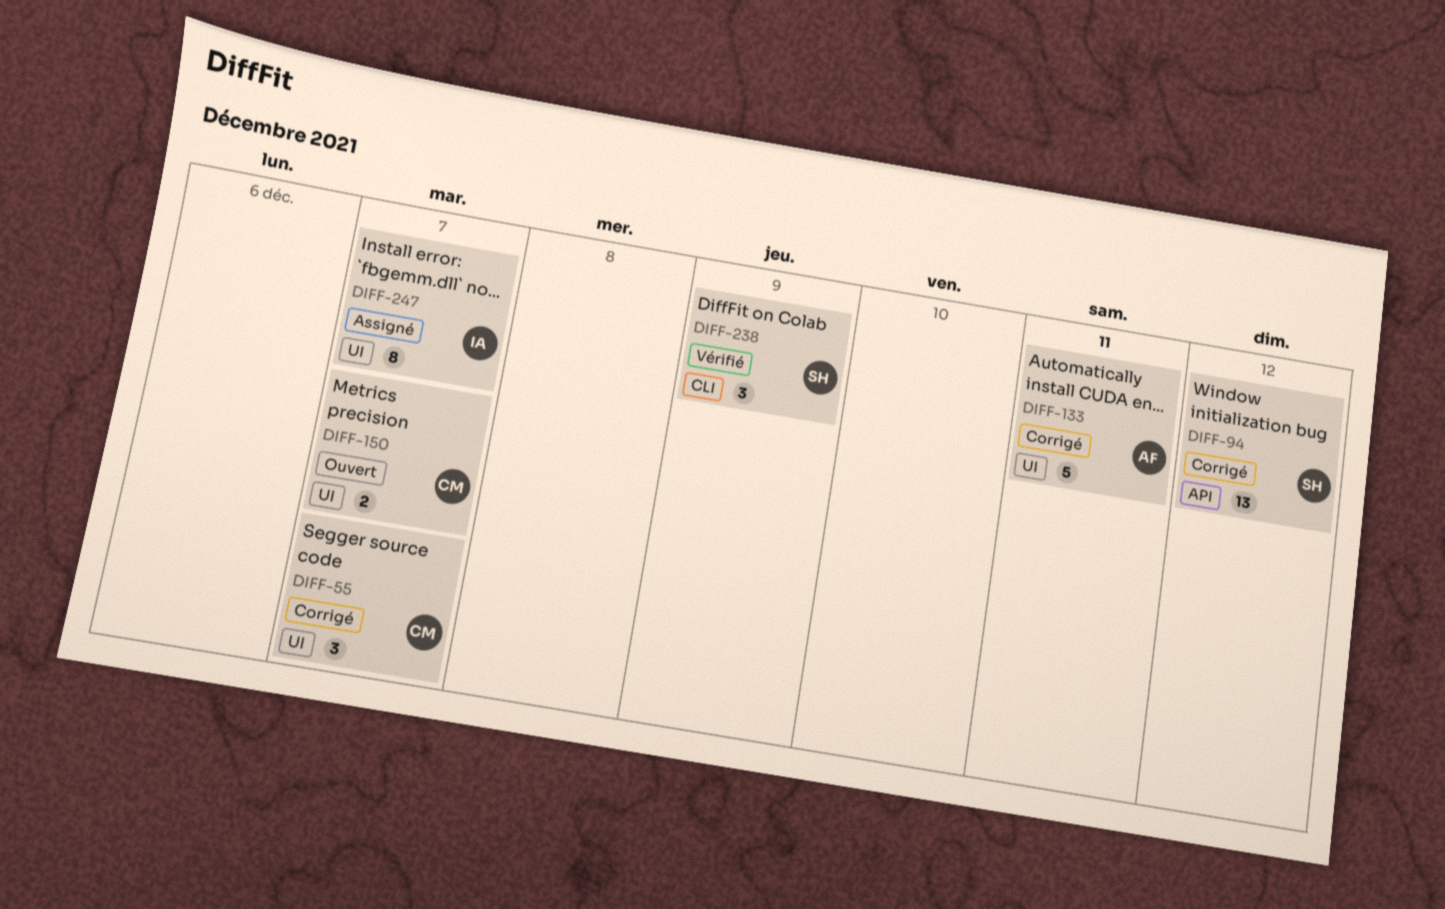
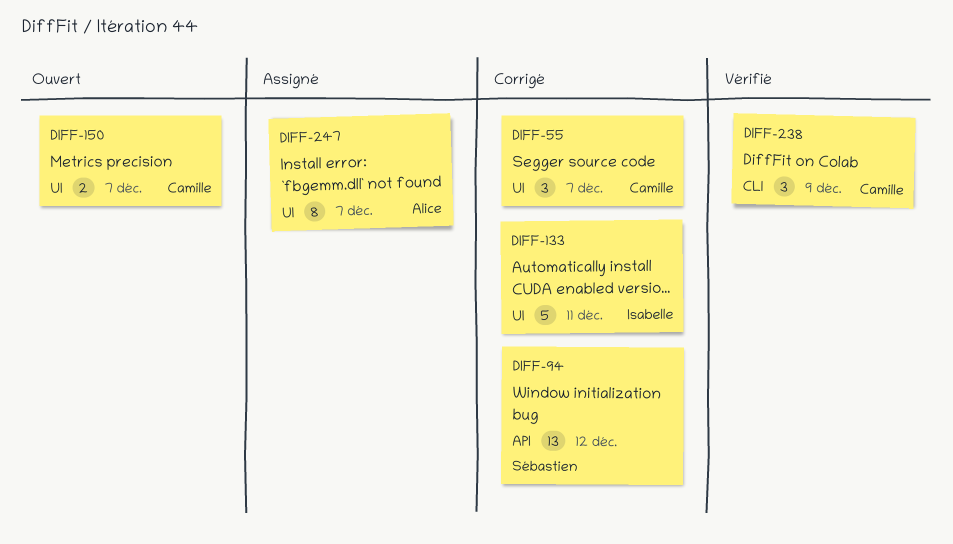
DIFF-133, owner: Alice -> Isabelle
DIFF-238, owner: Sébastien -> Camille
DIFF-247, owner: Isabelle -> Alice

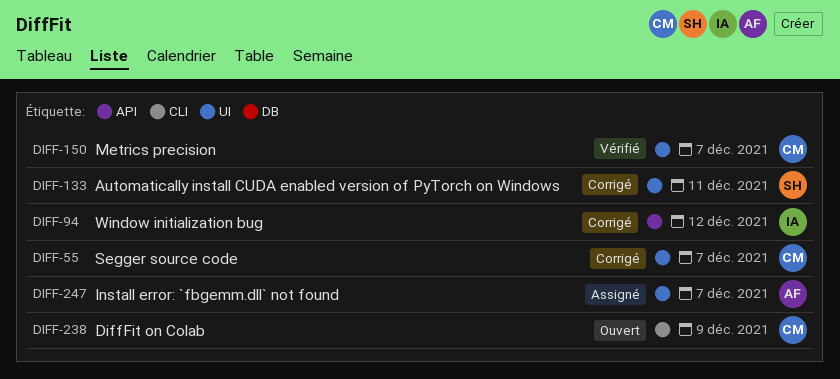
DIFF-94, owner: Sébastien -> Isabelle
DIFF-133, owner: Isabelle -> Sébastien
DIFF-150, status: Ouvert -> Vérifié
DIFF-238, status: Vérifié -> Ouvert

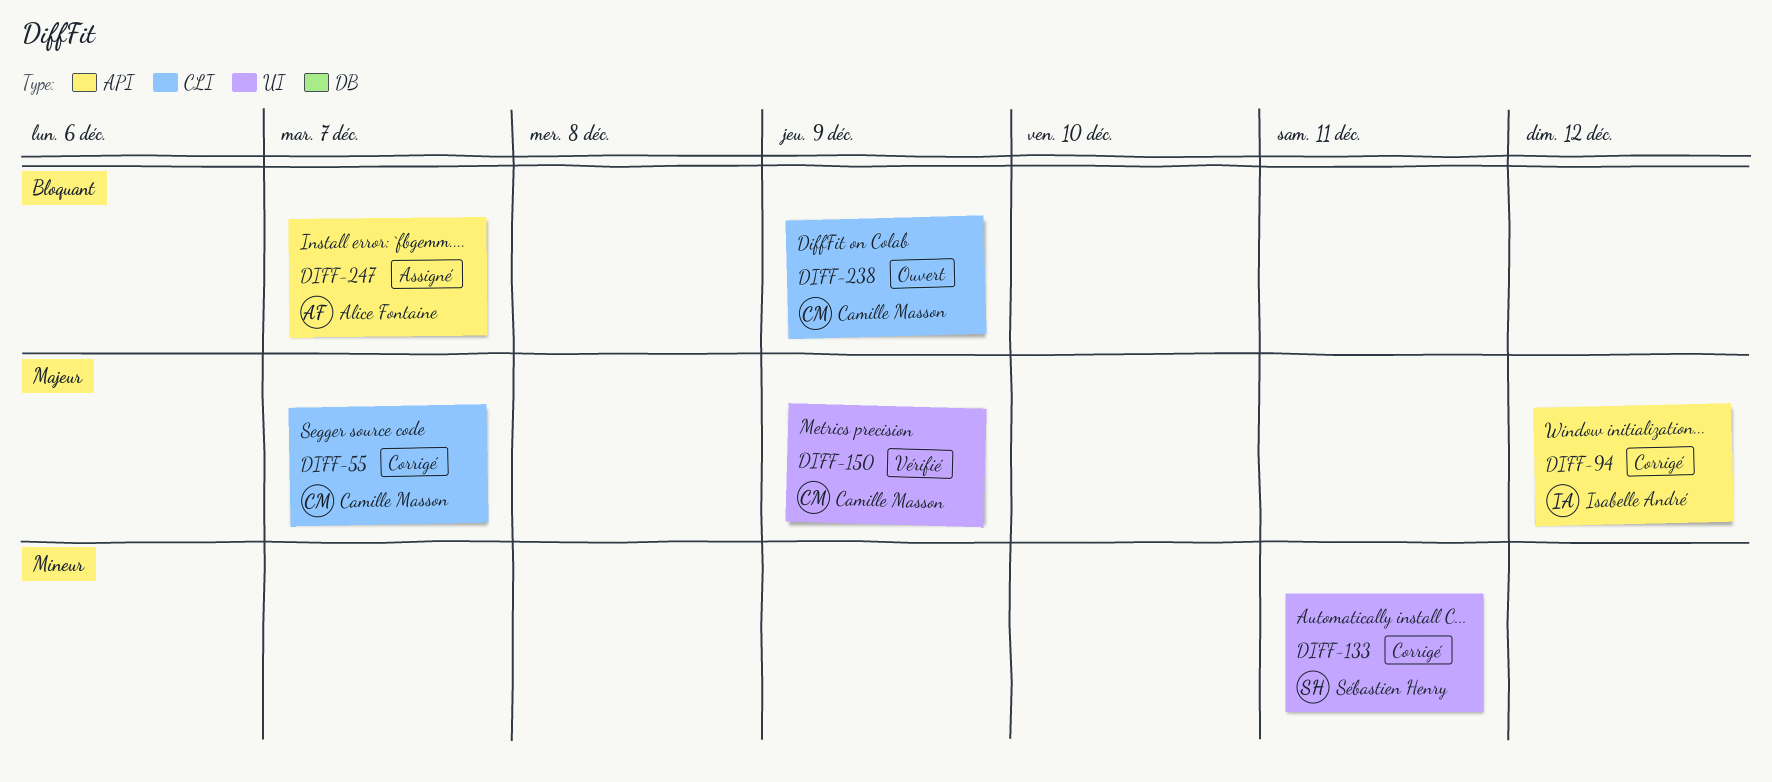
DIFF-55, label: UI -> CLI
DIFF-150, due: Dec 7 -> Dec 9
DIFF-247, label: UI -> API

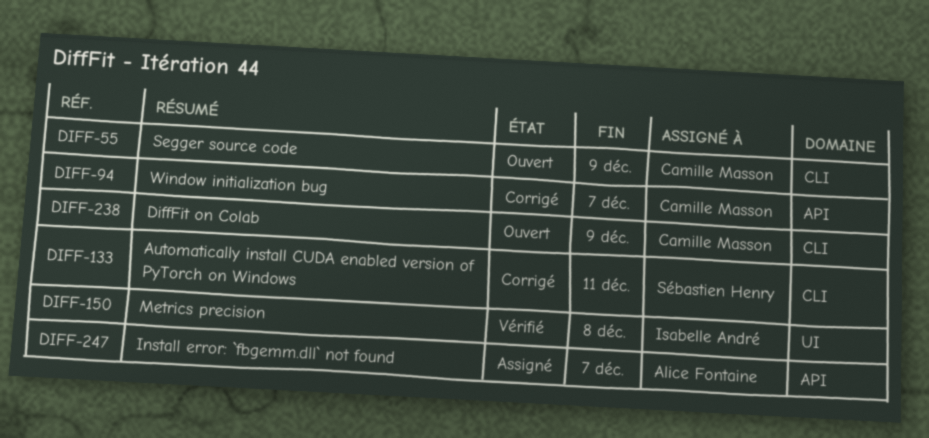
DIFF-55, status: Corrigé -> Ouvert
DIFF-55, due: Dec 7 -> Dec 9
DIFF-94, owner: Isabelle André -> Camille Masson
DIFF-94, due: Dec 12 -> Dec 7
DIFF-133, label: UI -> CLI
DIFF-150, owner: Camille Masson -> Isabelle André
DIFF-150, due: Dec 9 -> Dec 8

